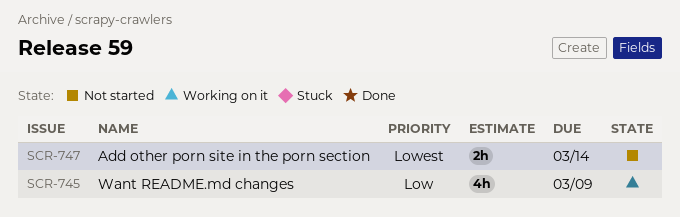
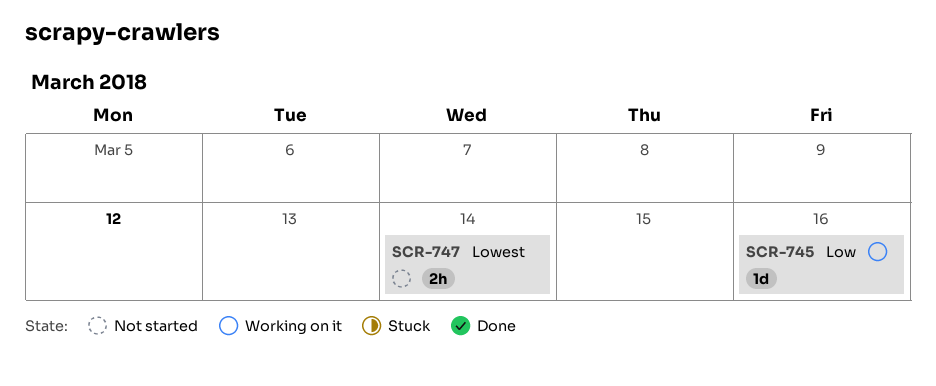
SCR-745, estimate: 4h -> 1d
SCR-745, due: Mar 9 -> Mar 16

